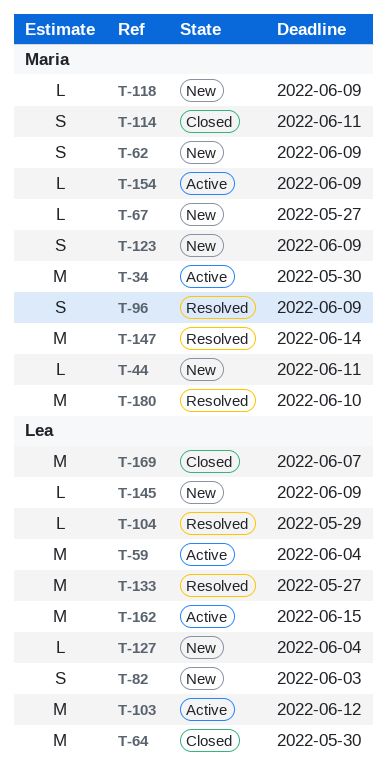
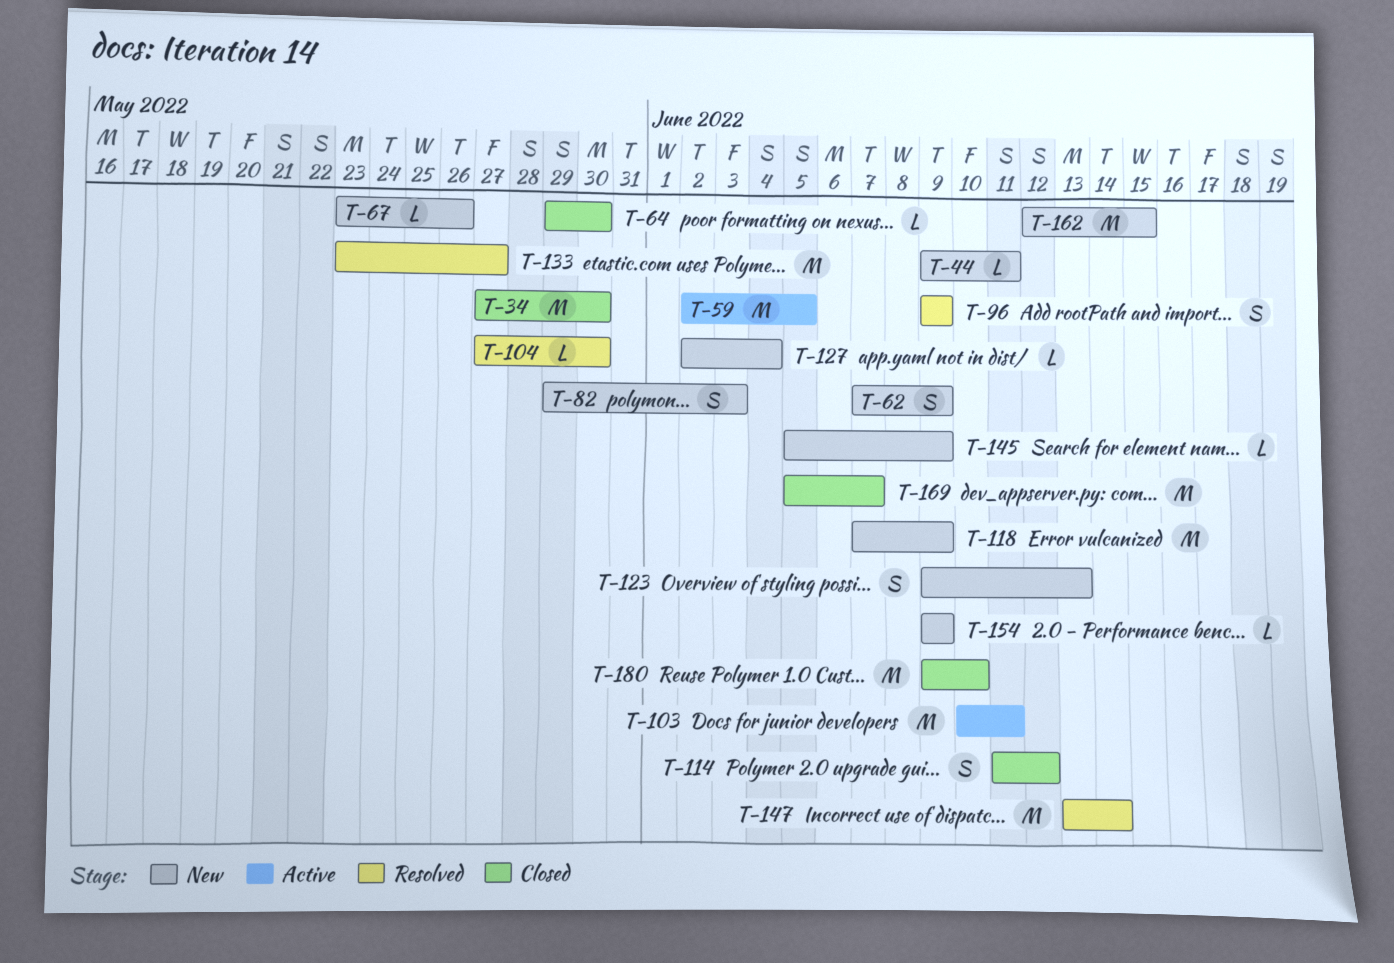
T-34, status: Active -> Closed
T-59, due: Jun 4 -> Jun 5
T-64, estimate: M -> L
T-67, due: May 27 -> May 26
T-103, due: Jun 12 -> Jun 11
T-104, due: May 29 -> May 30
T-114, due: Jun 11 -> Jun 12
T-118, estimate: L -> M
T-123, due: Jun 9 -> Jun 13
T-154, status: Active -> New
T-162, status: Active -> New
T-180, status: Resolved -> Closed

